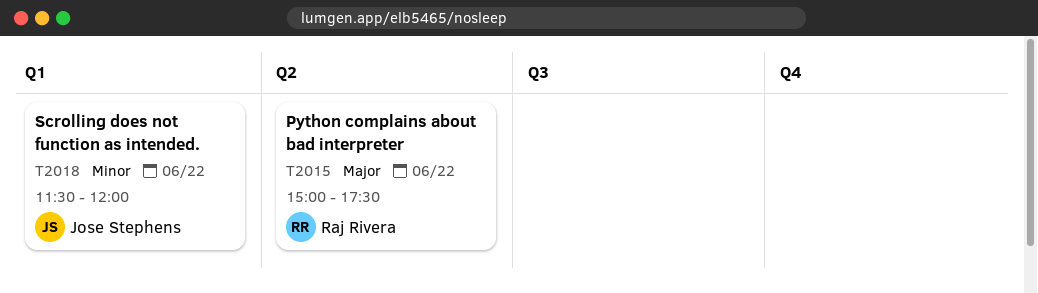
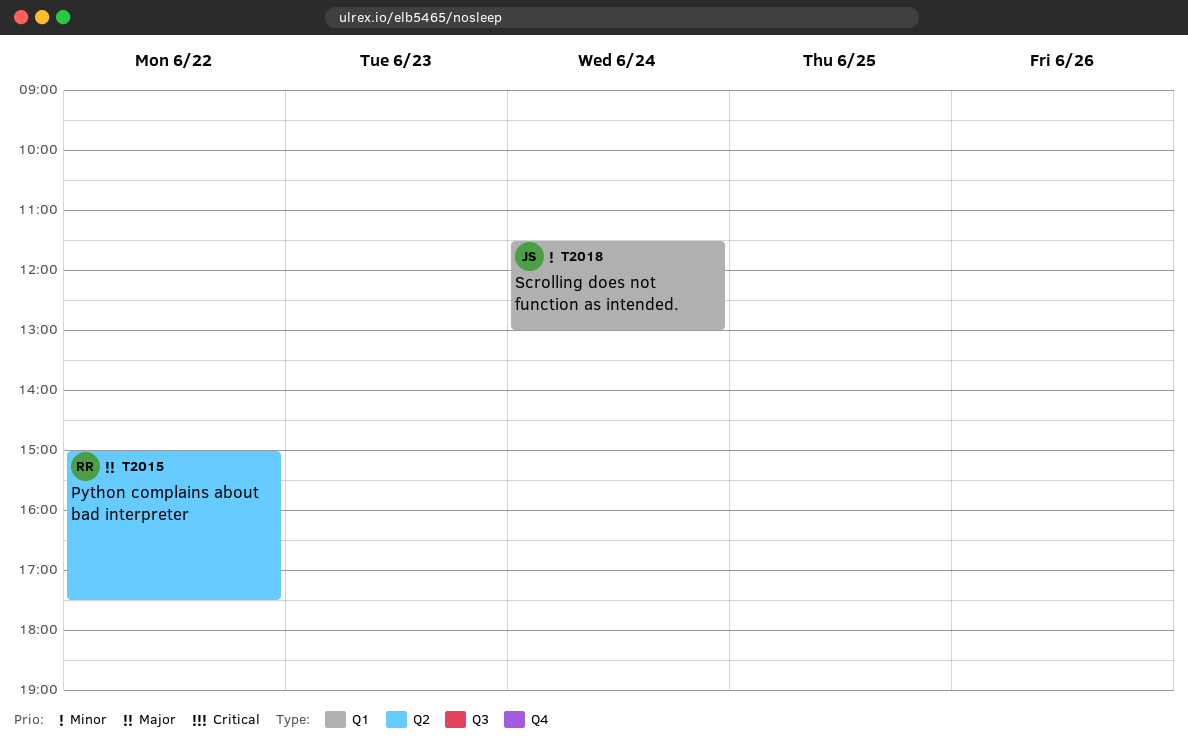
T2018, day: Jun 22 -> Jun 24
T2018, ends: 12:00 -> 13:00

